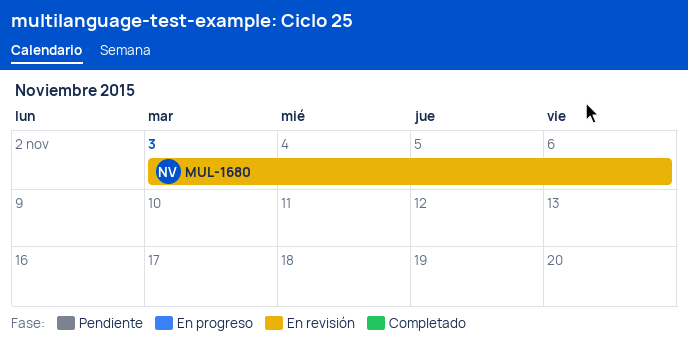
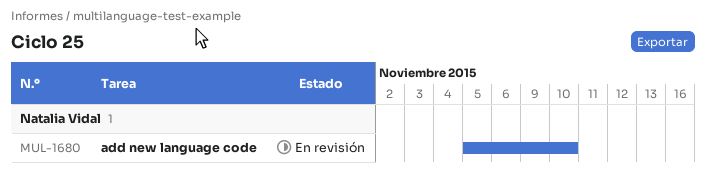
MUL-1680, start: Nov 3 -> Nov 5
MUL-1680, due: Nov 6 -> Nov 10

